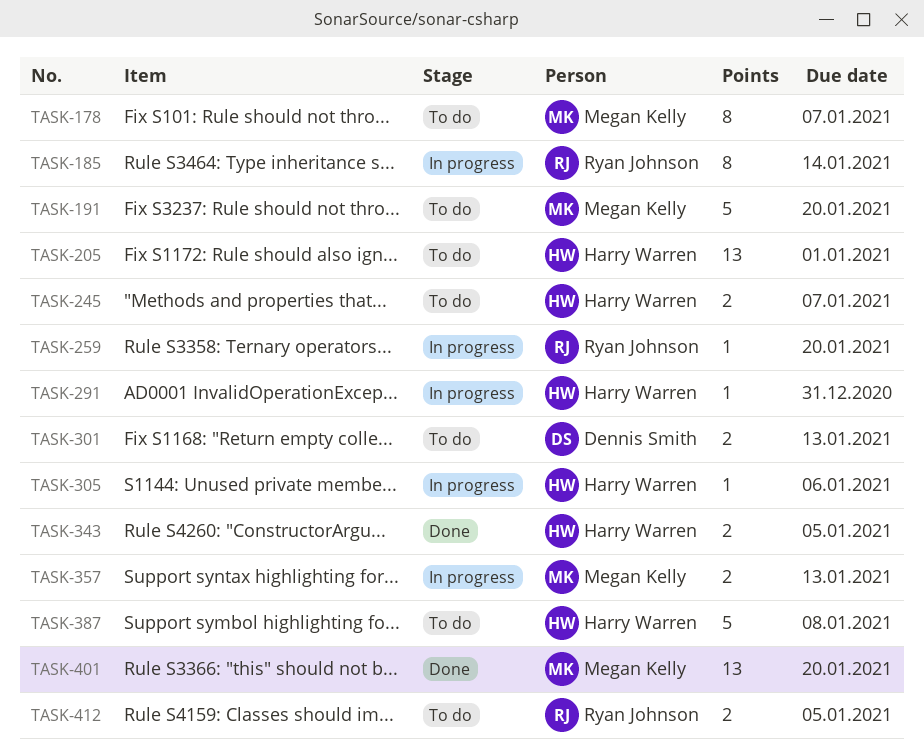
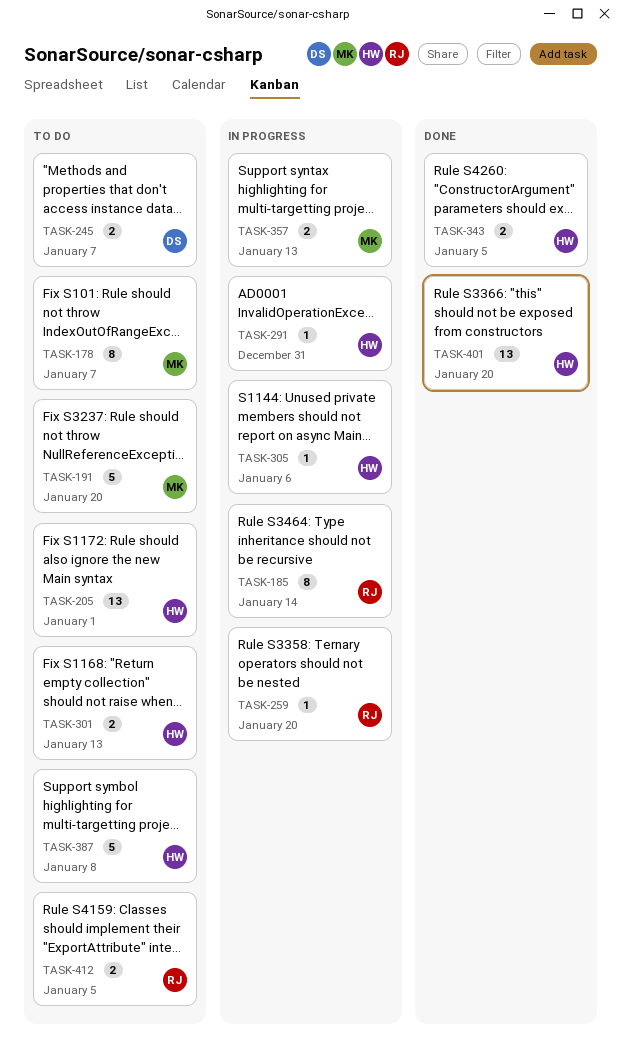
TASK-245, owner: Harry Warren -> Dennis Smith
TASK-301, owner: Dennis Smith -> Harry Warren
TASK-401, owner: Megan Kelly -> Harry Warren

